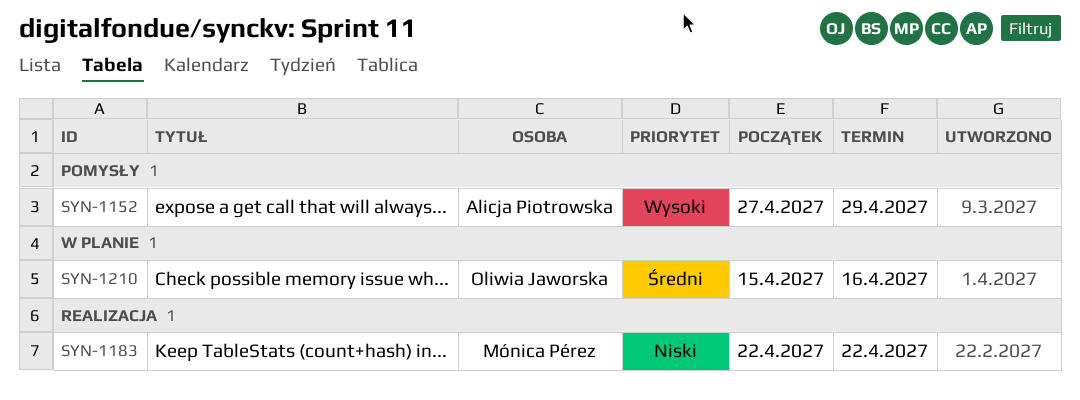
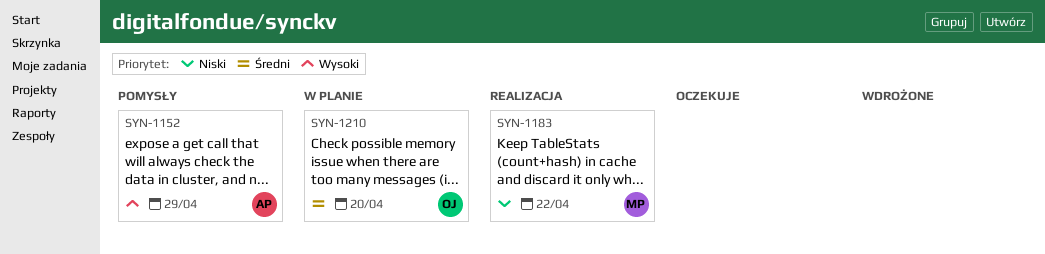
SYN-1210, due: Apr 16 -> Apr 20

